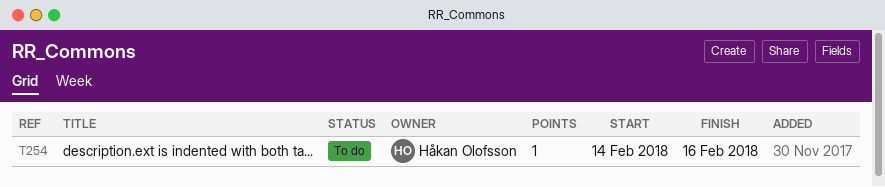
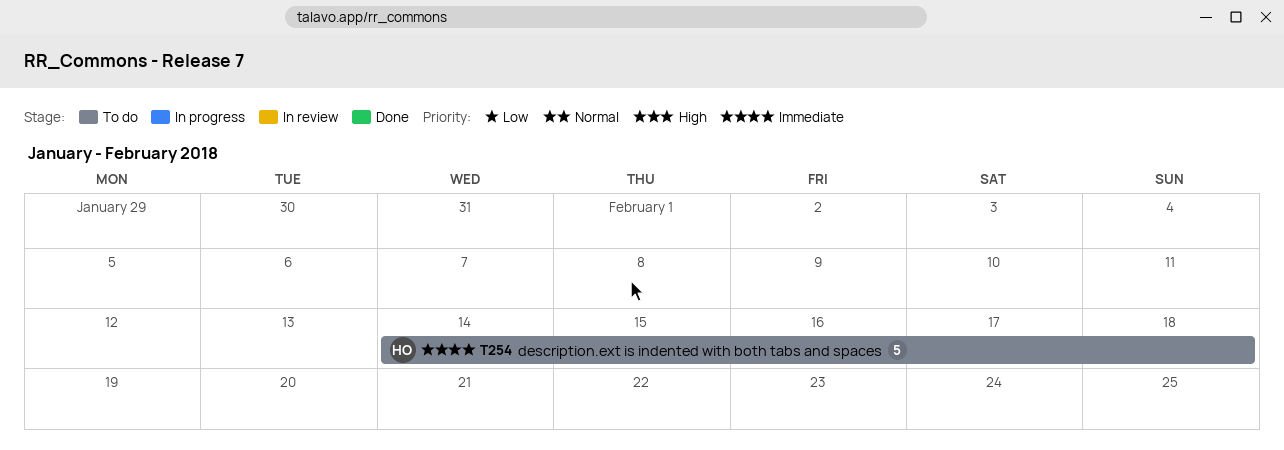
T254, estimate: 1 -> 5
T254, due: Feb 16 -> Feb 18

